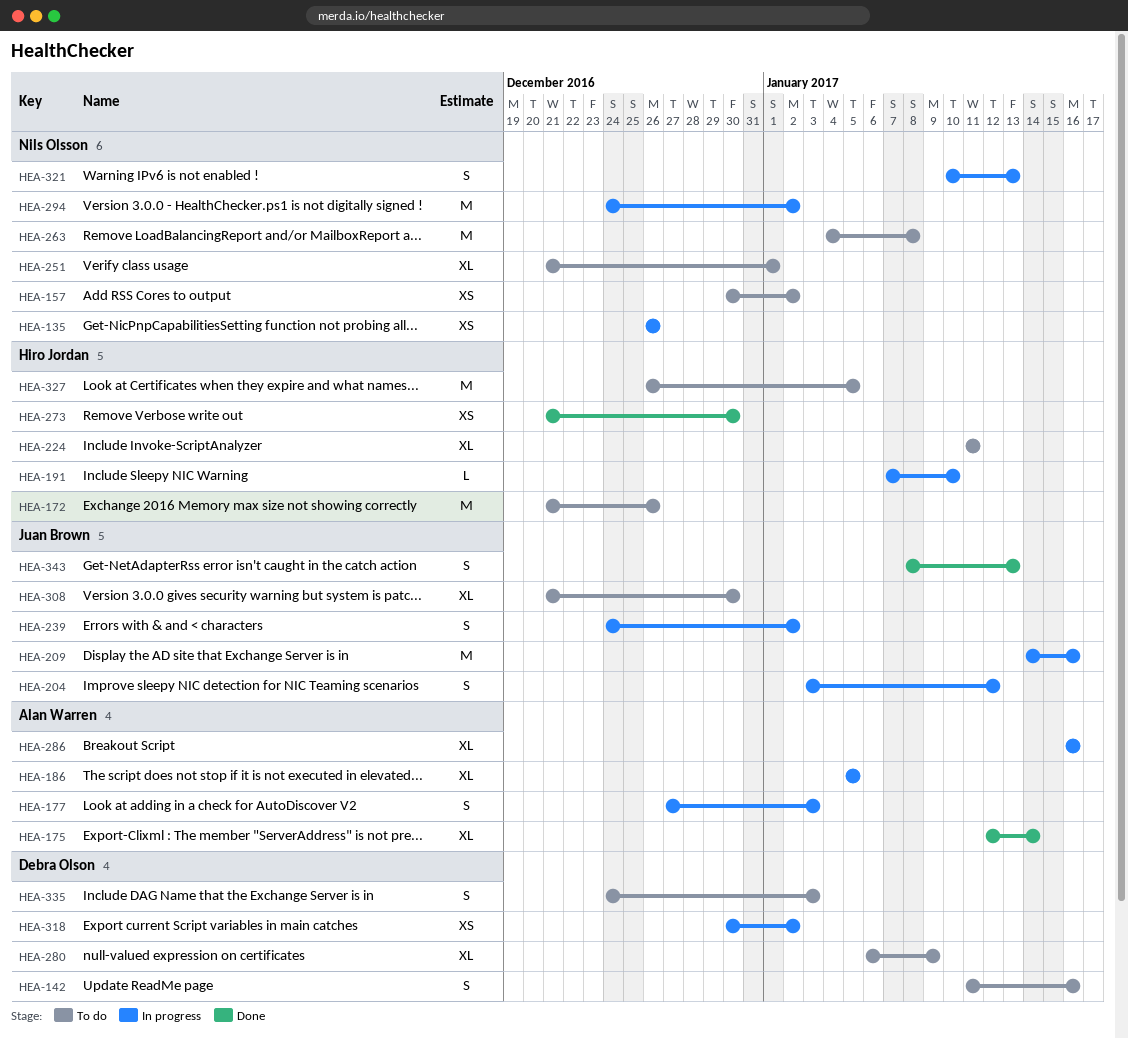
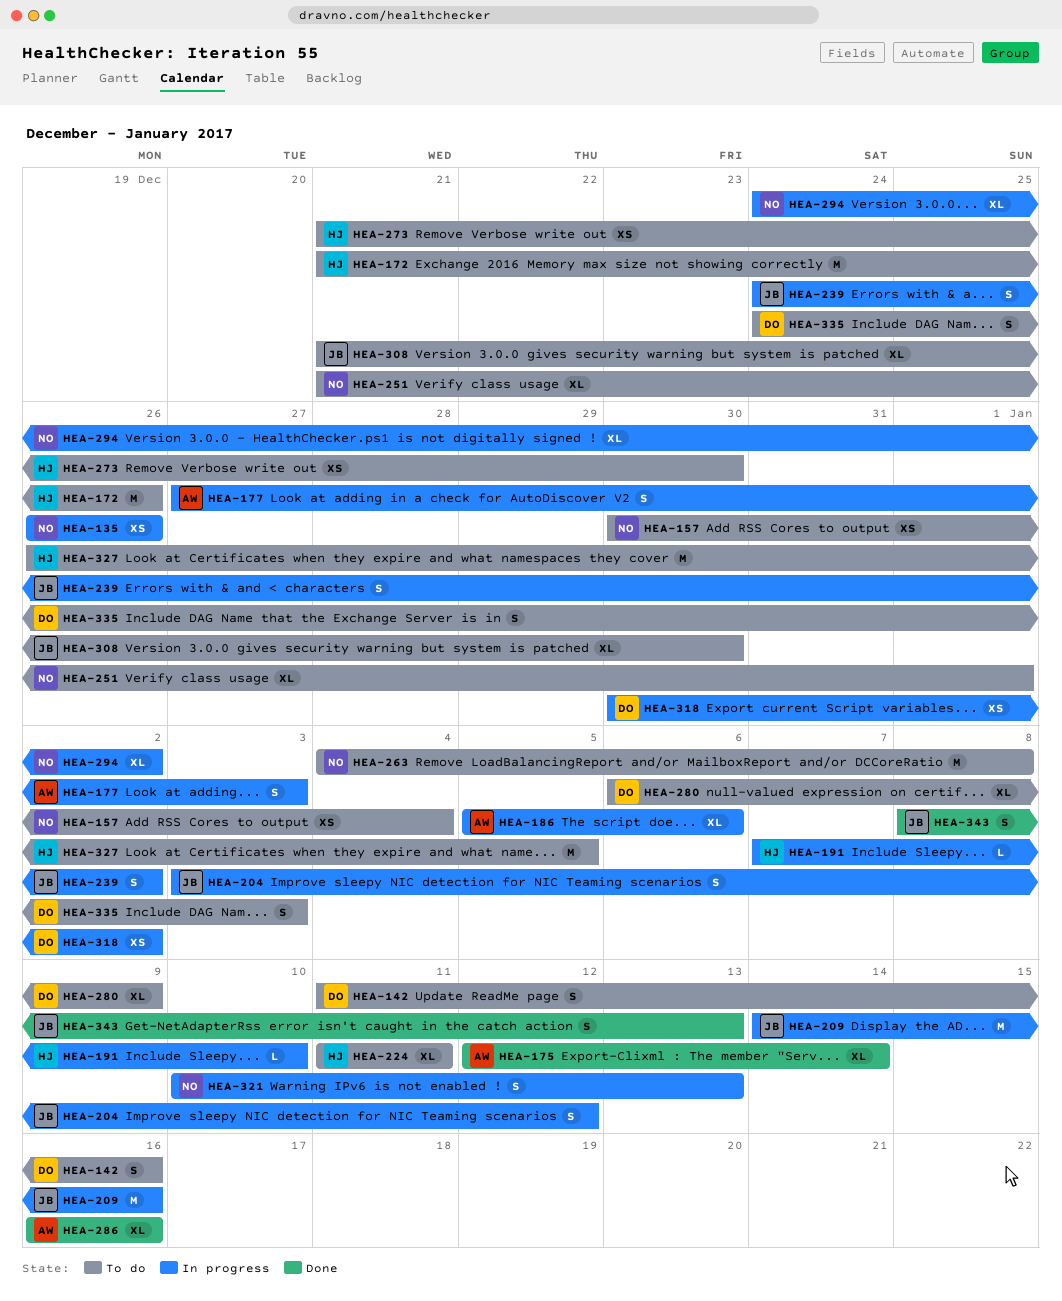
HEA-157, due: Jan 2 -> Jan 4
HEA-186, due: Jan 5 -> Jan 6
HEA-273, status: Done -> To do
HEA-286, status: In progress -> Done
HEA-294, estimate: M -> XL

